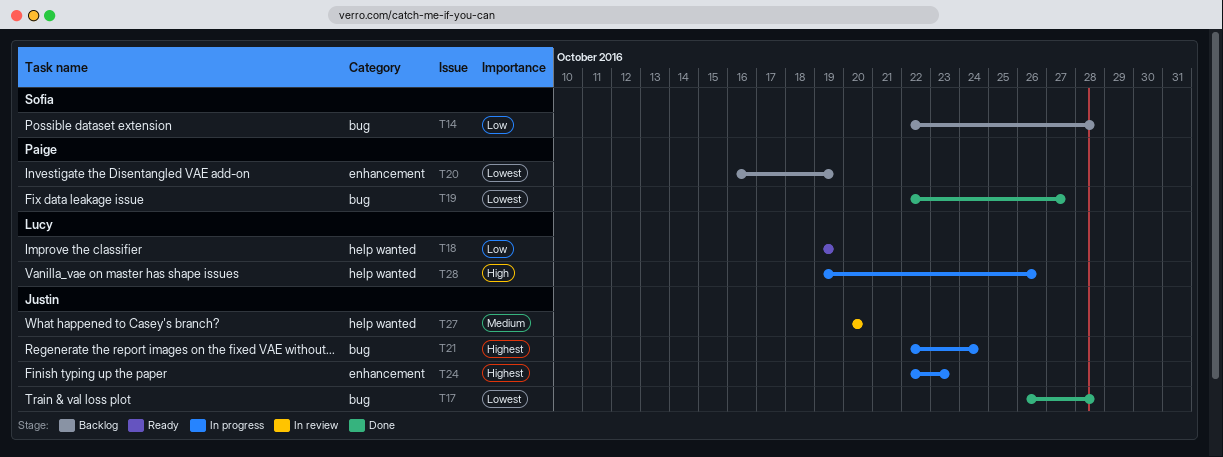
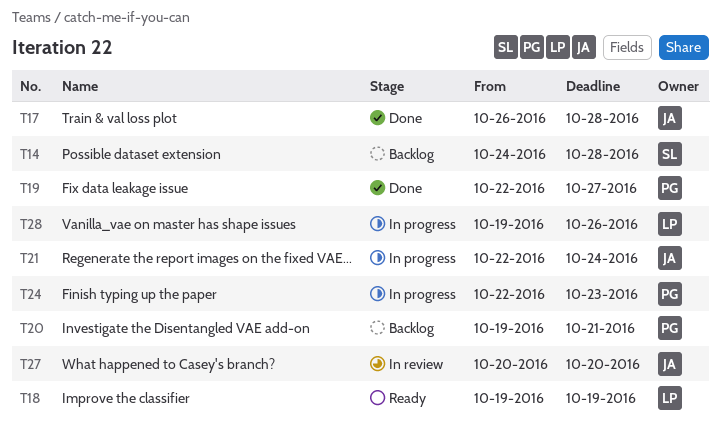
T14, start: Oct 22 -> Oct 24
T20, start: Oct 16 -> Oct 19
T20, due: Oct 19 -> Oct 21
T24, owner: Justin -> Paige

